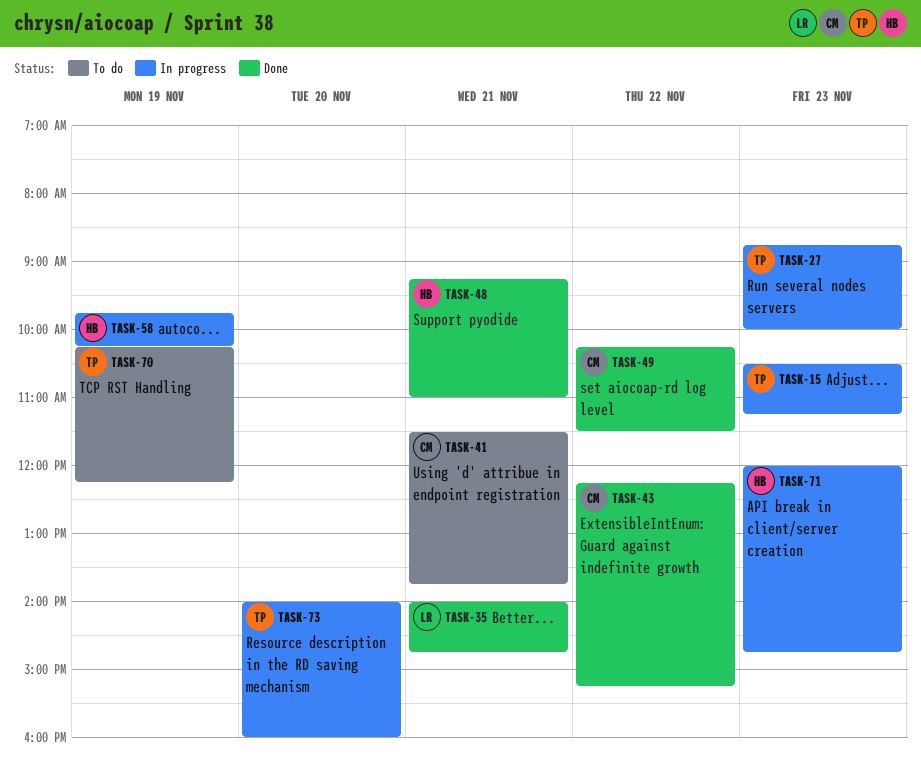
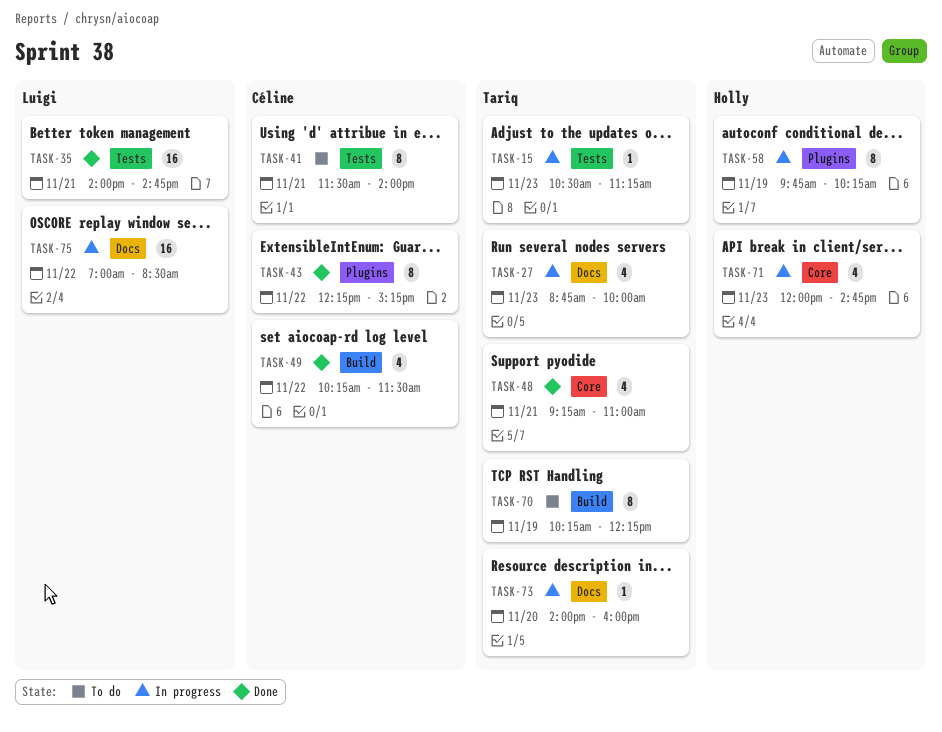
TASK-41, ends: 13:45 -> 14:00
TASK-48, owner: Holly -> Tariq
TASK-75: none -> present

